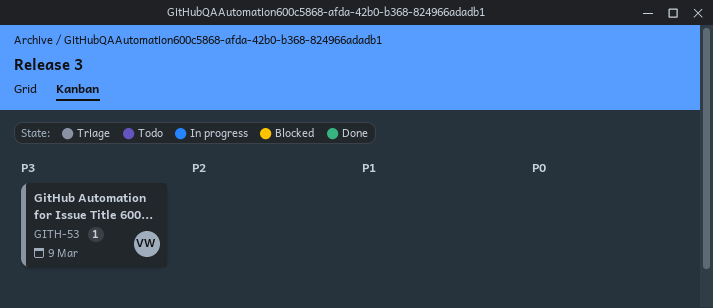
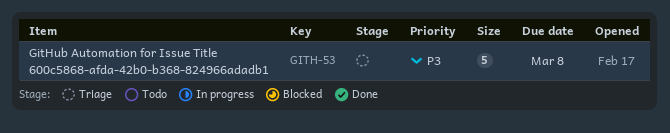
GITH-53, estimate: 1 -> 5
GITH-53, due: Mar 9 -> Mar 8

